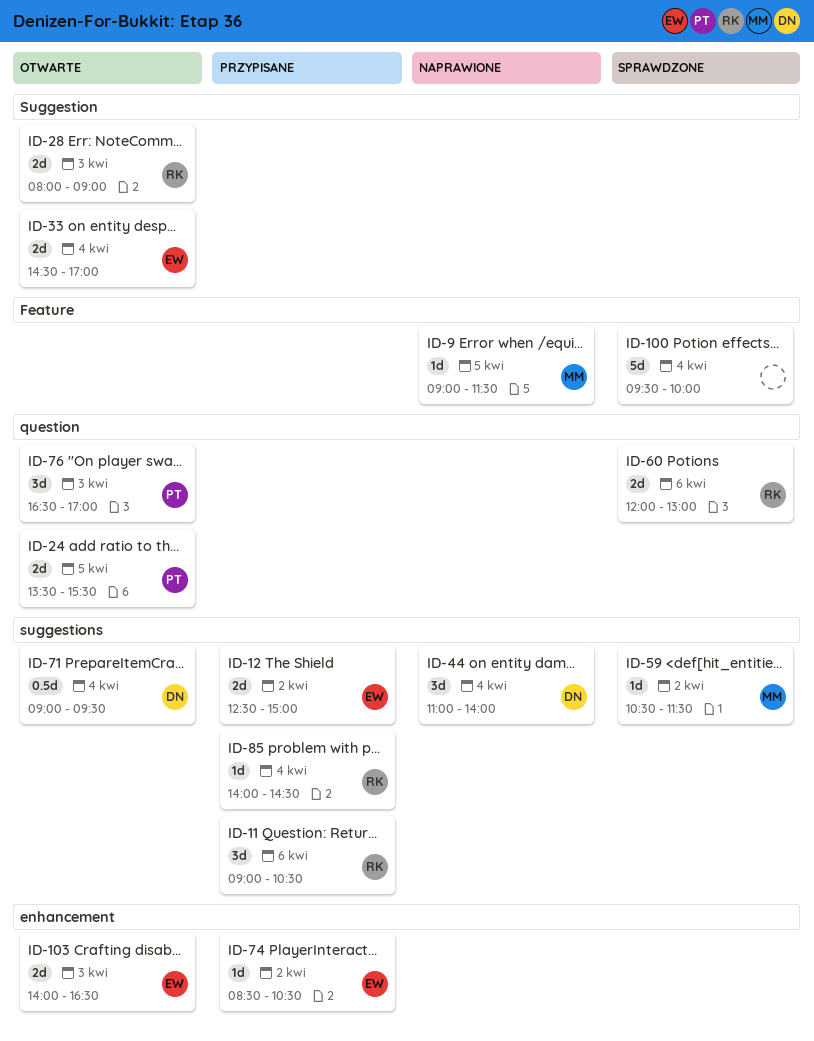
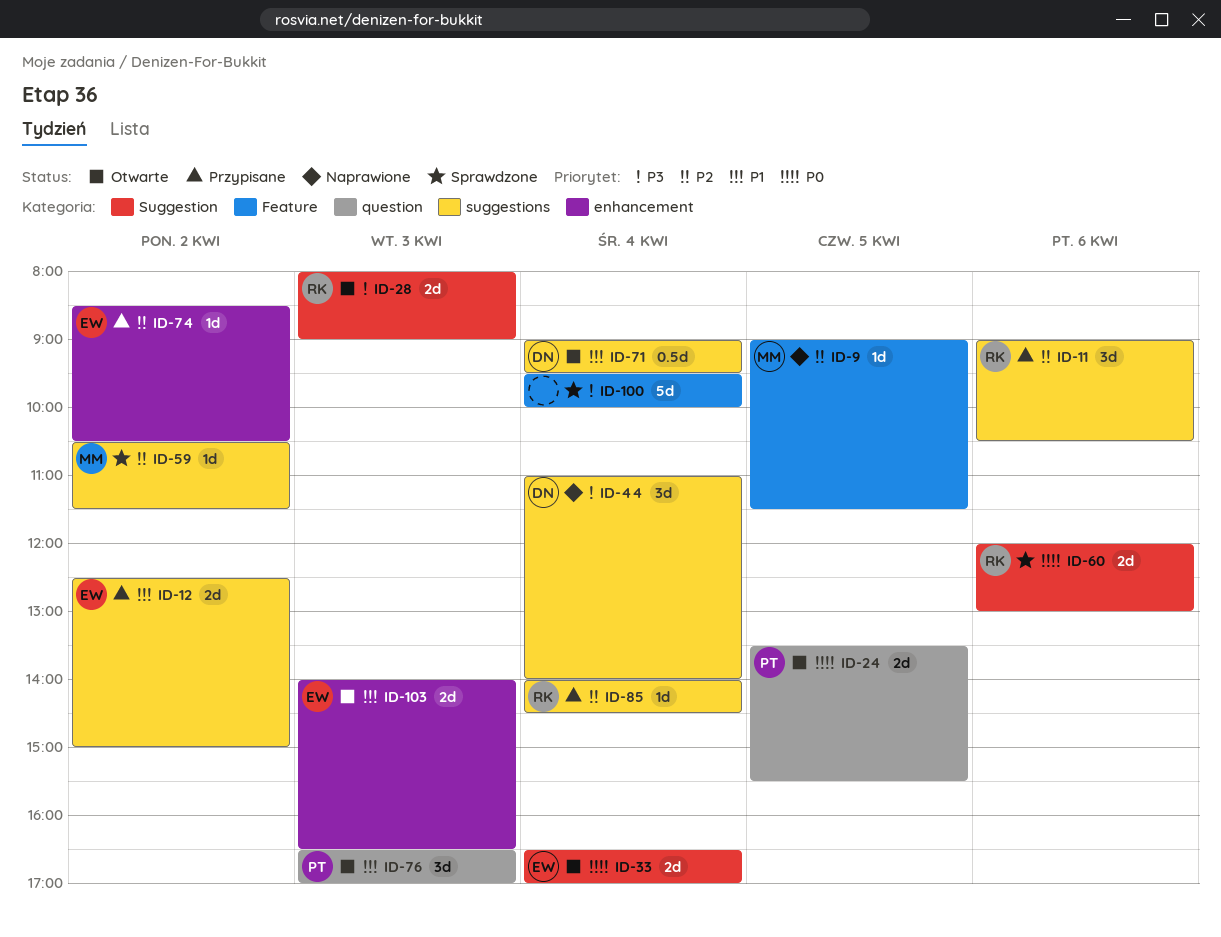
ID-33, begins: 14:30 -> 16:30
ID-60, label: question -> Suggestion

